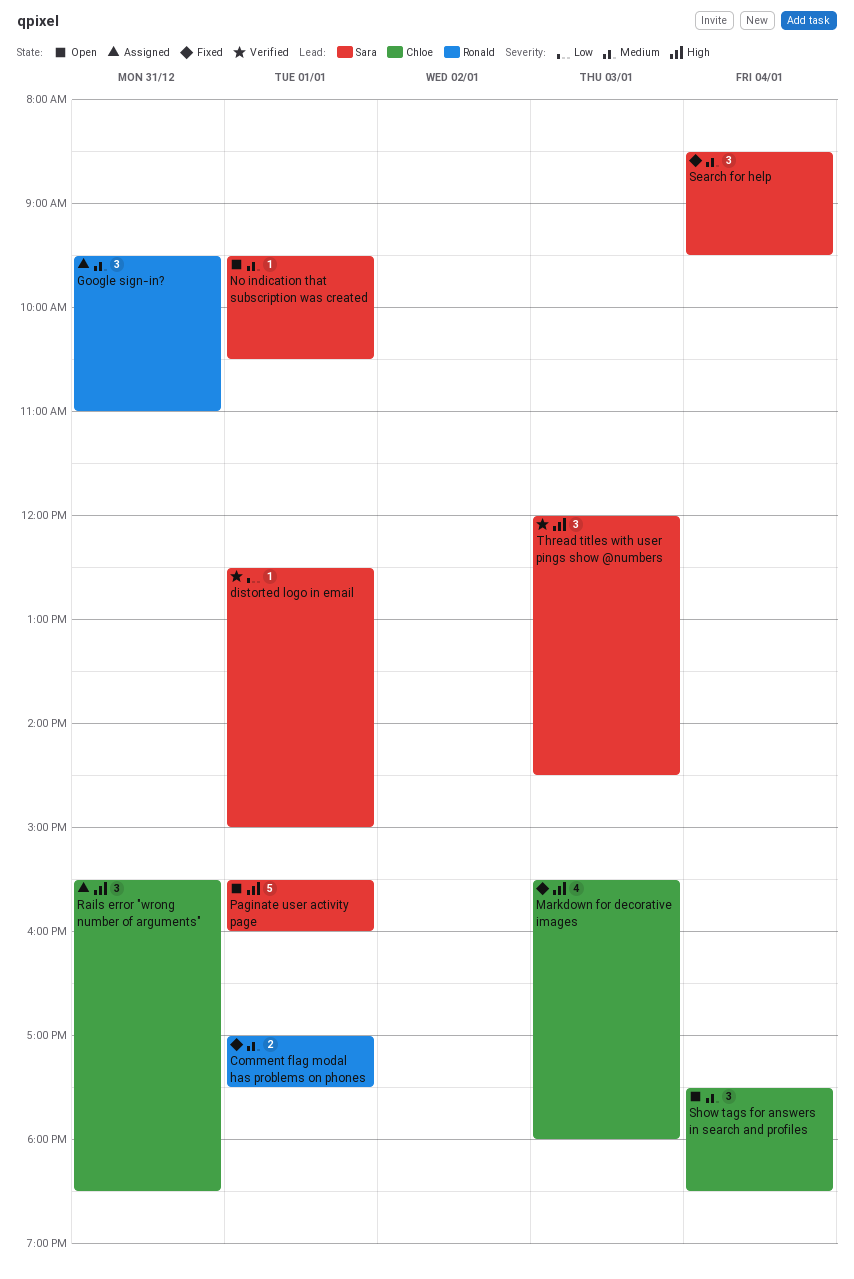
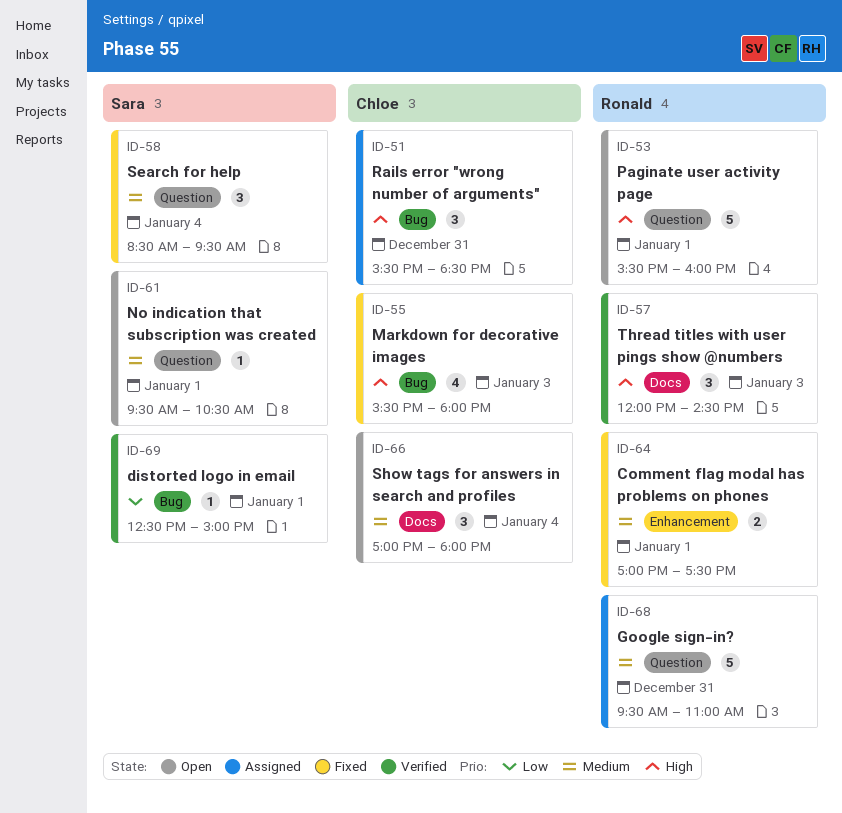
Google sign-in?, estimate: 3 -> 5
Paginate user activity page, owner: Sara -> Ronald
Show tags for answers in search and profiles, begins: 17:30 -> 17:00
Show tags for answers in search and profiles, ends: 18:30 -> 18:00
Thread titles with user pings show @numbers, owner: Sara -> Ronald

